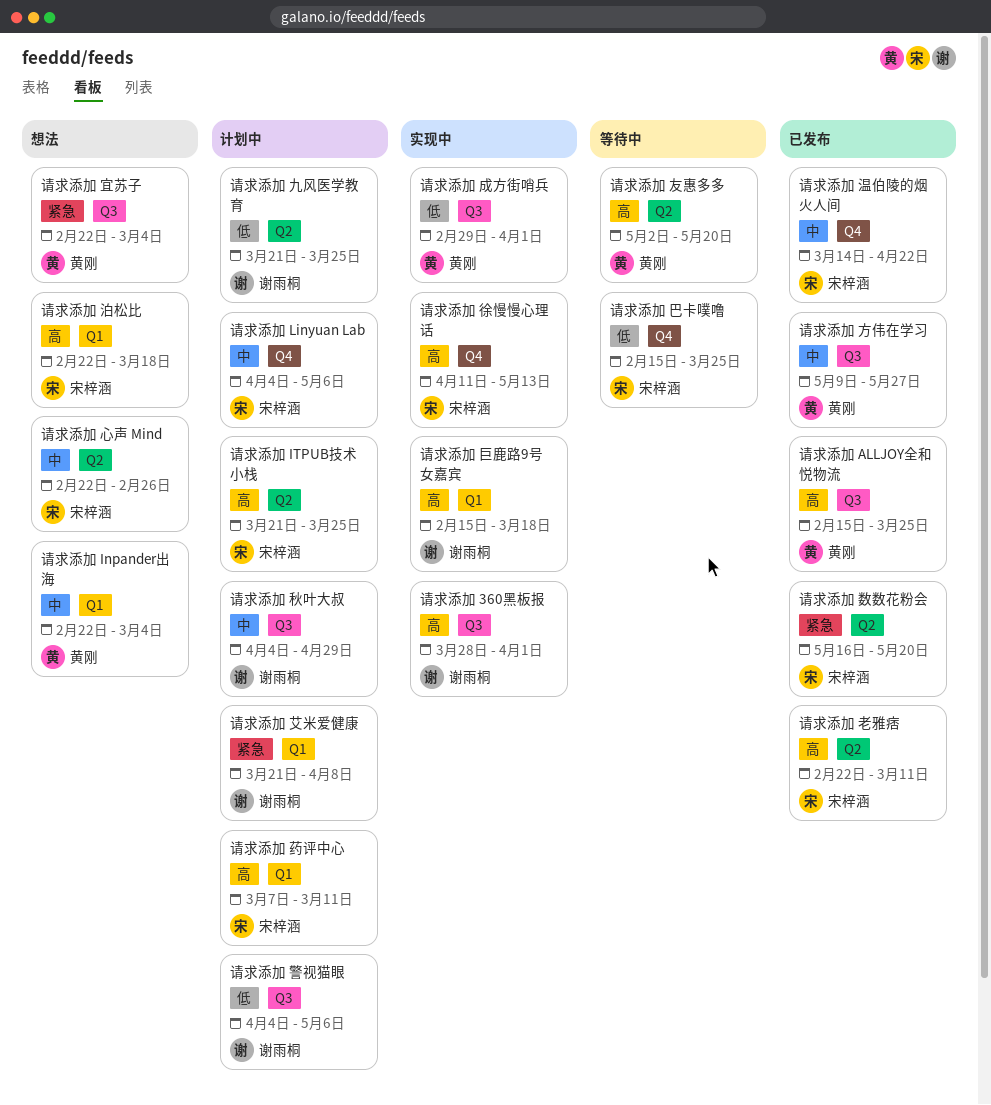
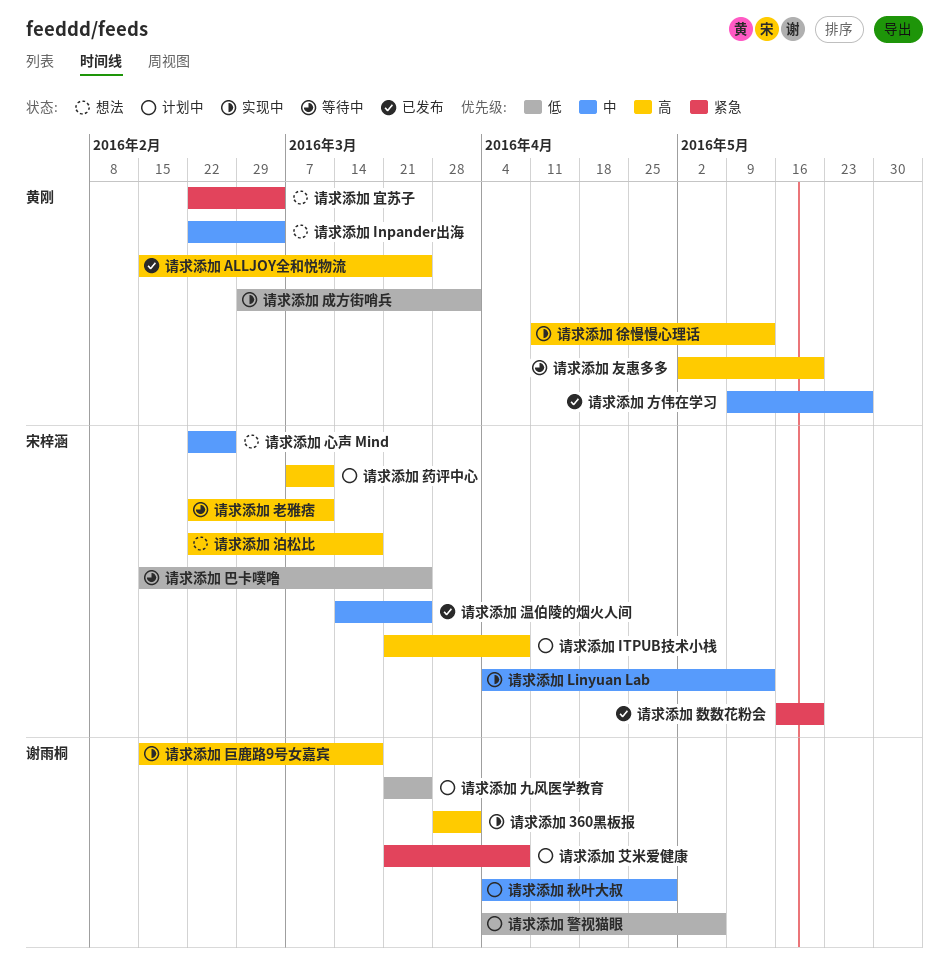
请求添加 ITPUB技术小栈, due: Mar 25 -> Apr 8
请求添加 Linyuan Lab, status: 计划中 -> 实现中
请求添加 Linyuan Lab, due: May 6 -> May 13
请求添加 徐慢慢心理话, owner: 宋梓涵 -> 黄刚
请求添加 温伯陵的烟火人间, due: Apr 22 -> Mar 25
请求添加 老雅痞, status: 已发布 -> 等待中

